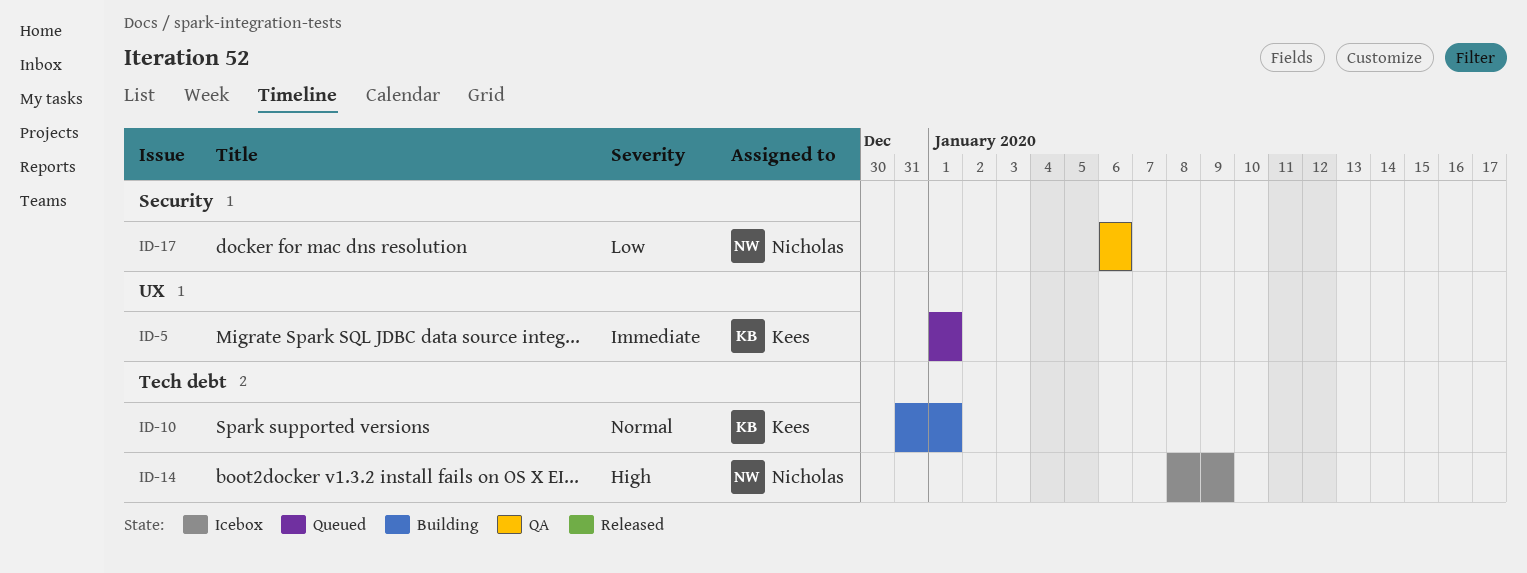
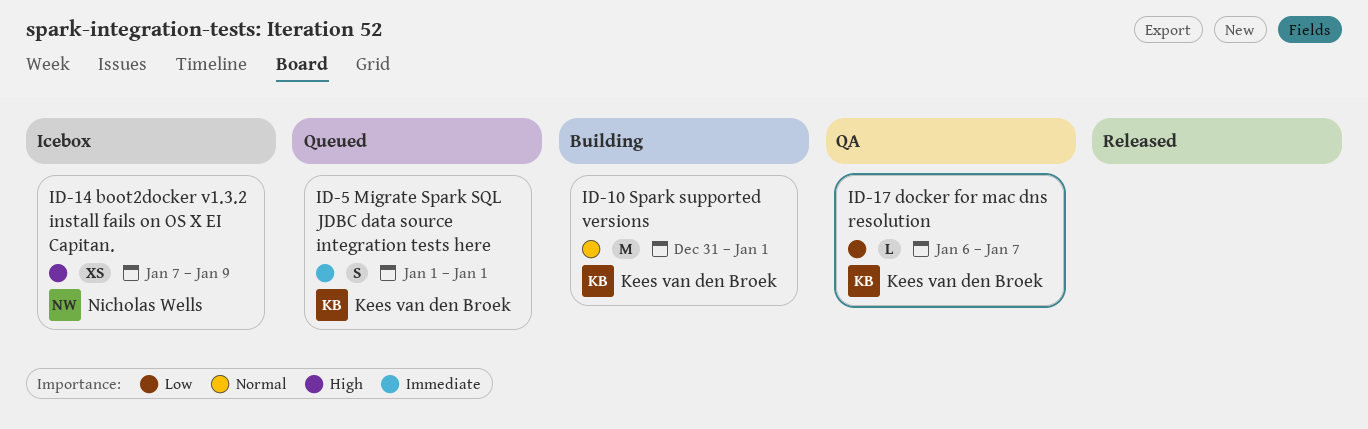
ID-14, start: Jan 8 -> Jan 7
ID-17, owner: Nicholas Wells -> Kees van den Broek
ID-17, due: Jan 6 -> Jan 7

